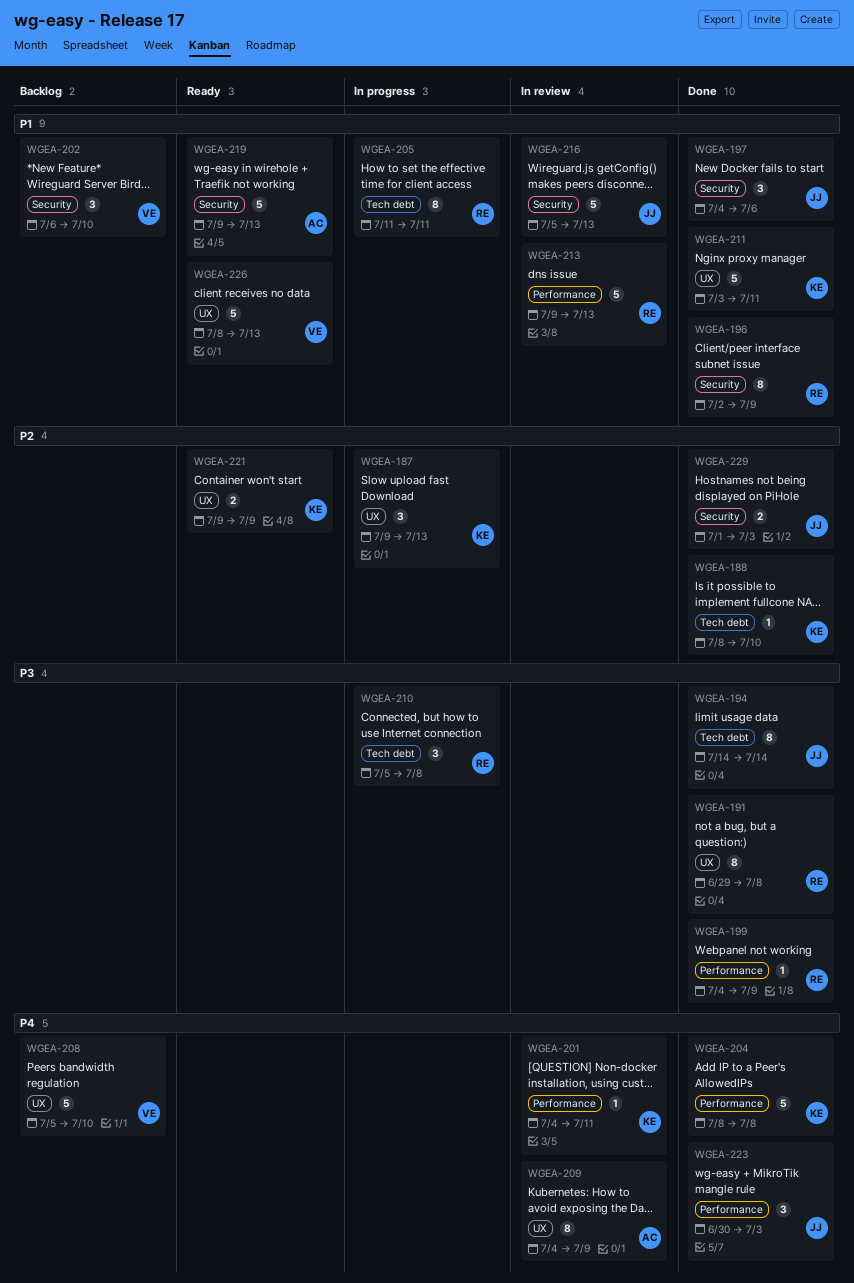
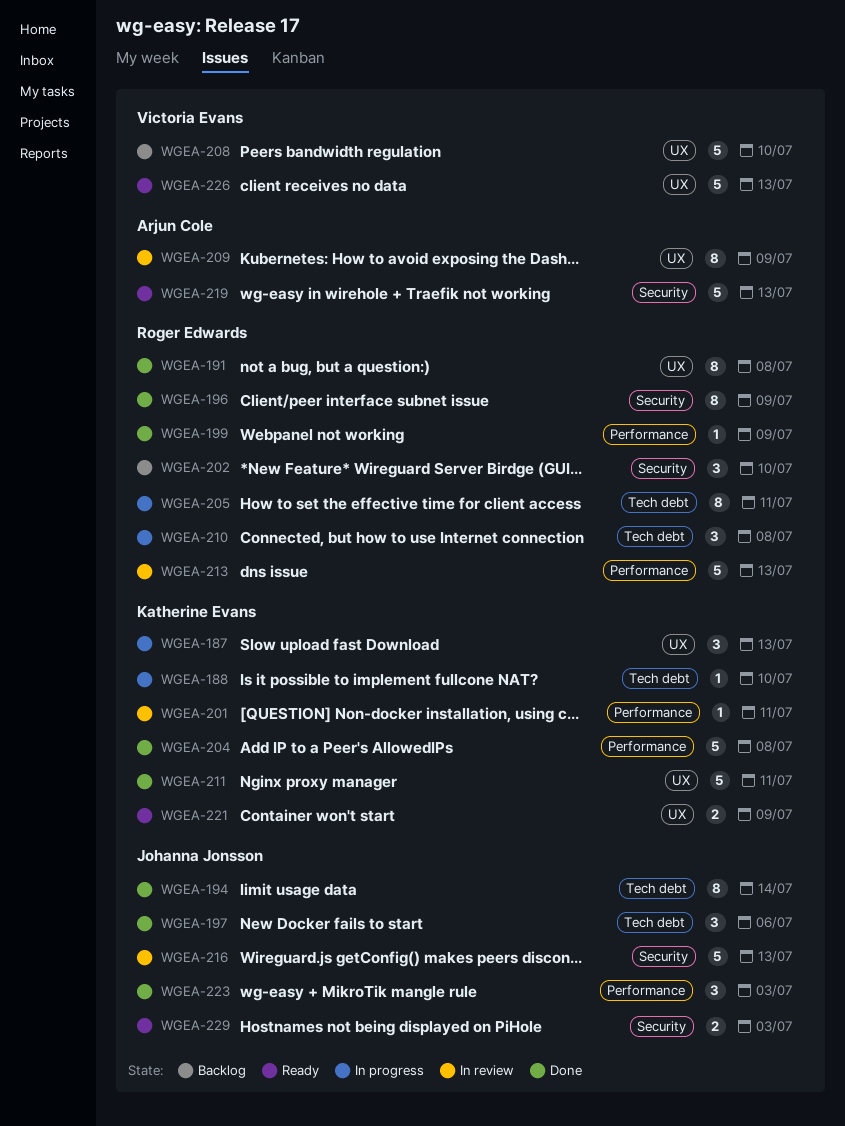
WGEA-188, status: Done -> In progress
WGEA-197, label: Security -> Tech debt
WGEA-202, owner: Victoria Evans -> Roger Edwards
WGEA-229, status: Done -> Ready

